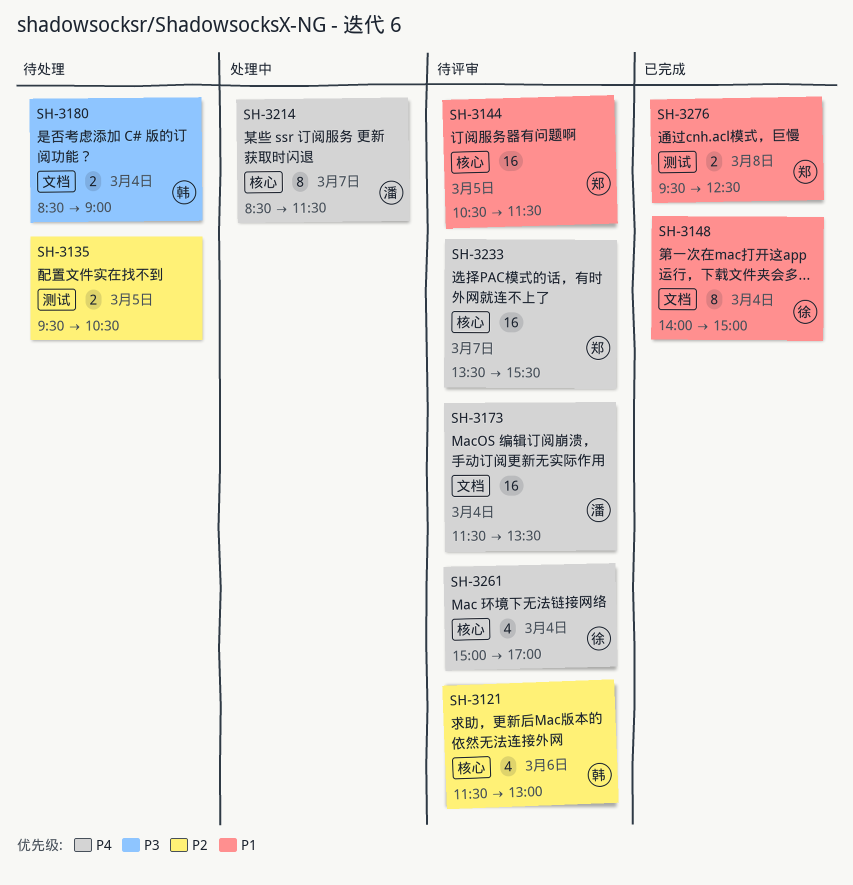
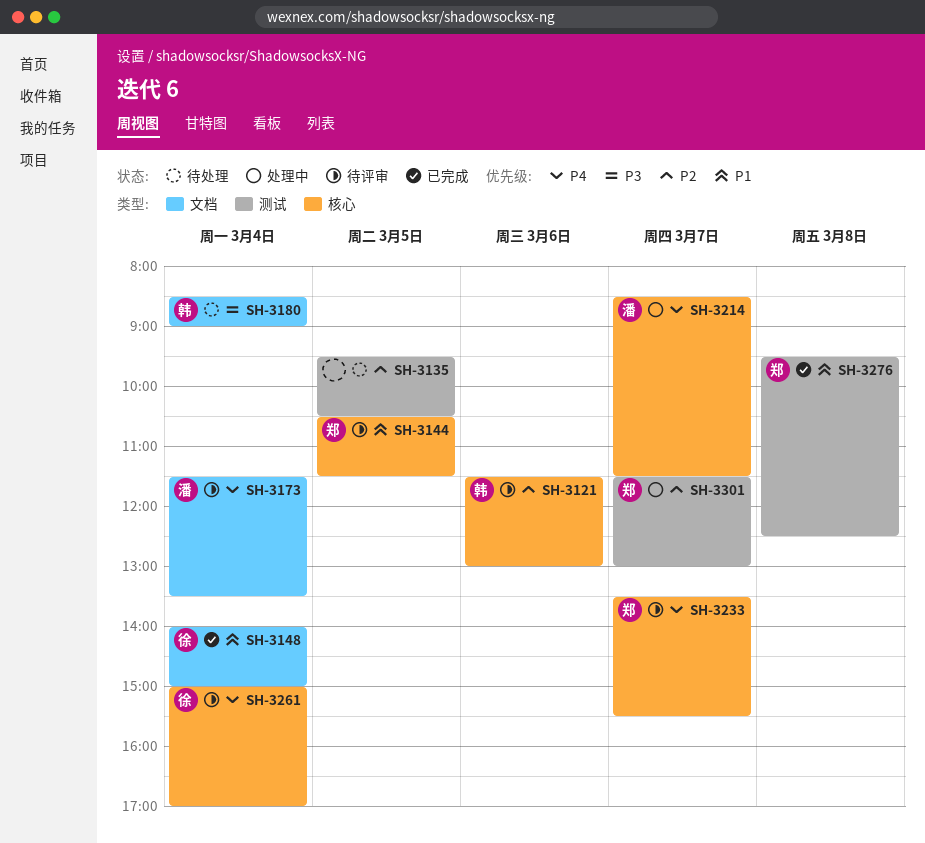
SH-3301: none -> present

